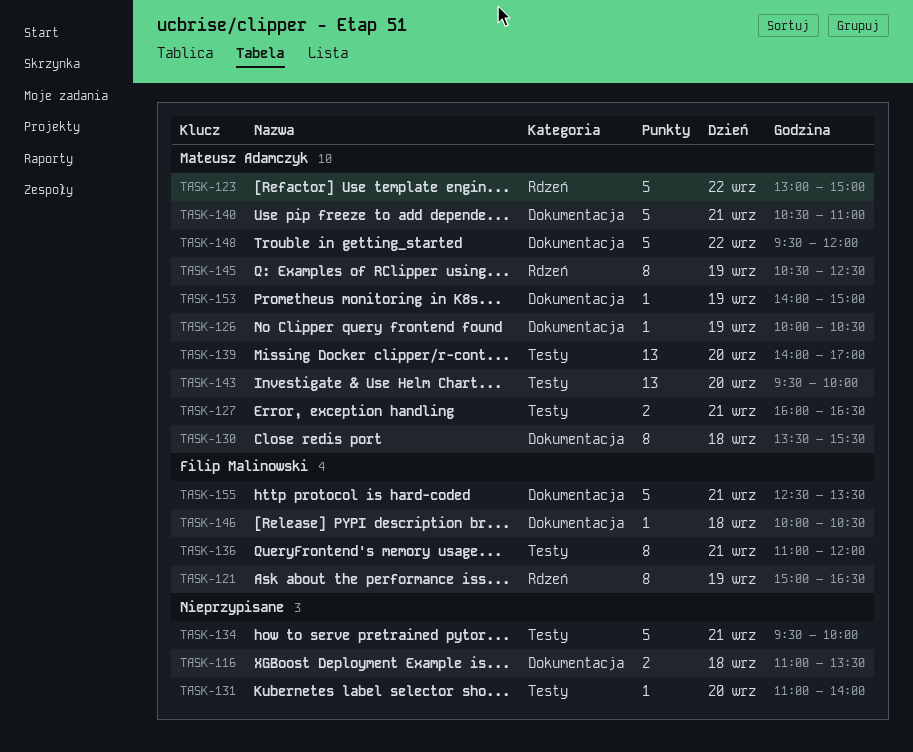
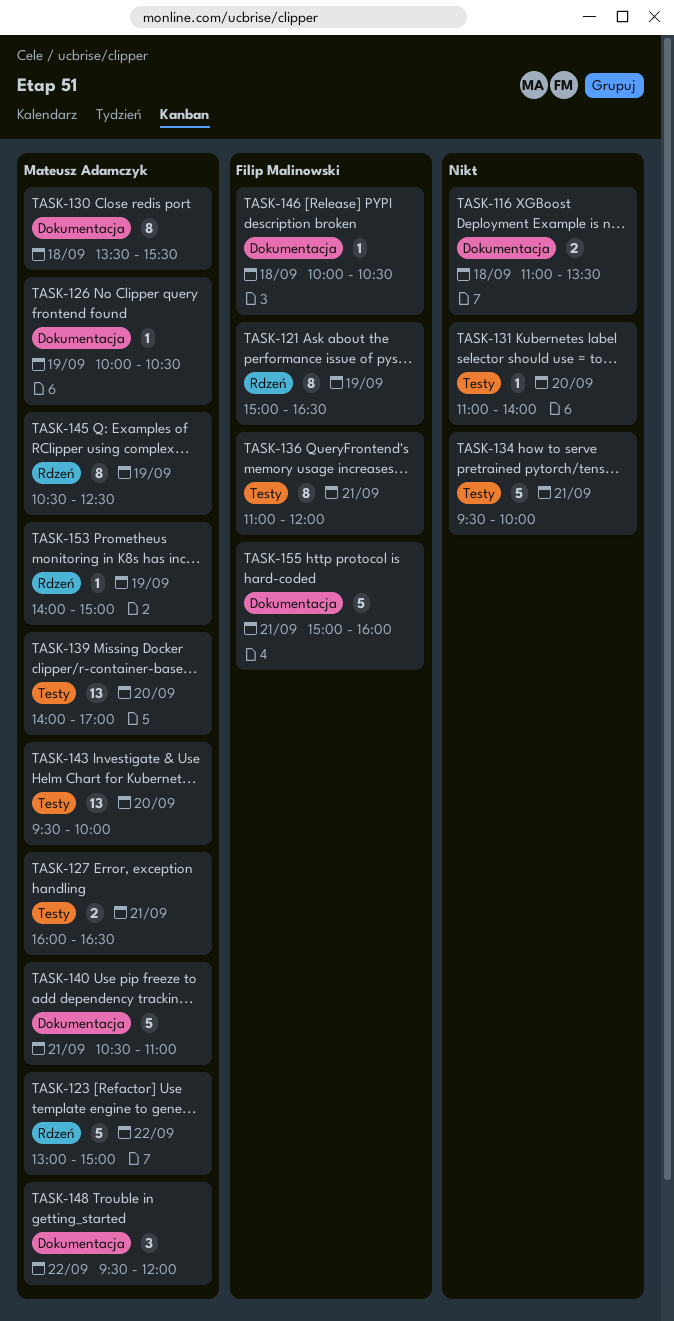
TASK-148, estimate: 5 -> 3
TASK-153, label: Dokumentacja -> Rdzeń
TASK-155, begins: 12:30 -> 15:00
TASK-155, ends: 13:30 -> 16:00

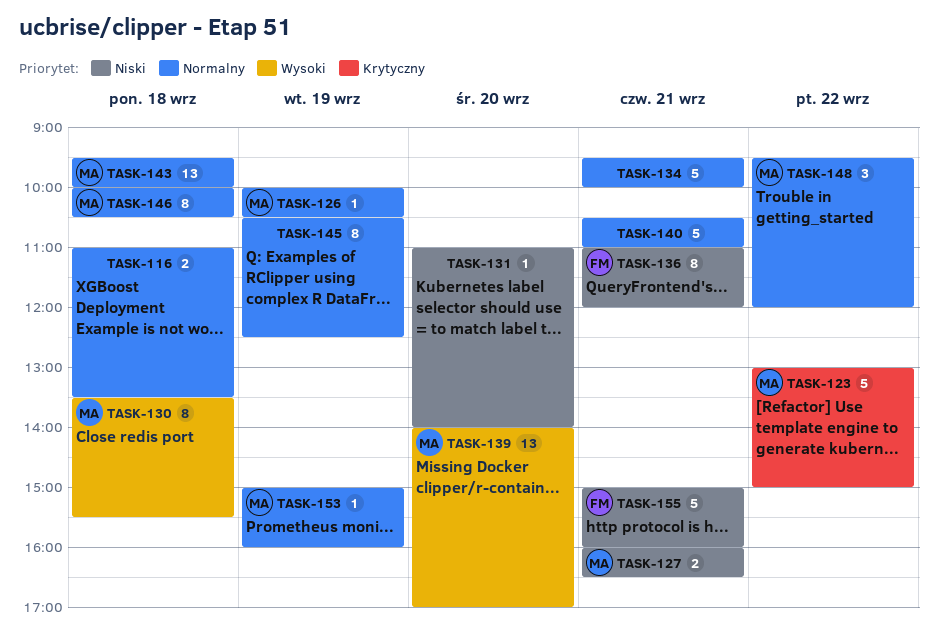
TASK-121: present -> none
TASK-140, owner: Mateusz Adamczyk -> none
TASK-143, day: Sep 20 -> Sep 18
TASK-145, owner: Mateusz Adamczyk -> none
TASK-146, owner: Filip Malinowski -> Mateusz Adamczyk
TASK-146, estimate: 1 -> 8
TASK-153, begins: 14:00 -> 15:00
TASK-153, ends: 15:00 -> 16:00

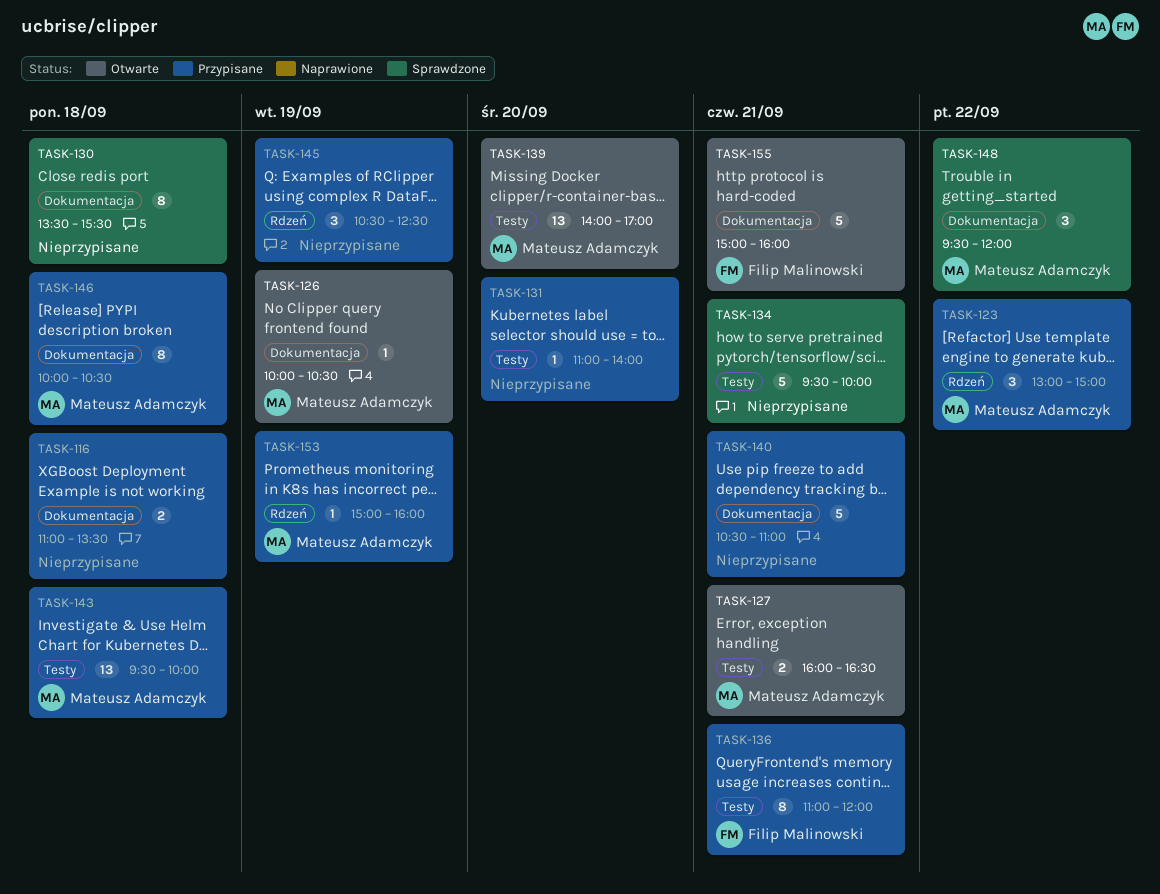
TASK-123, estimate: 5 -> 3
TASK-130, owner: Mateusz Adamczyk -> none
TASK-145, estimate: 8 -> 3

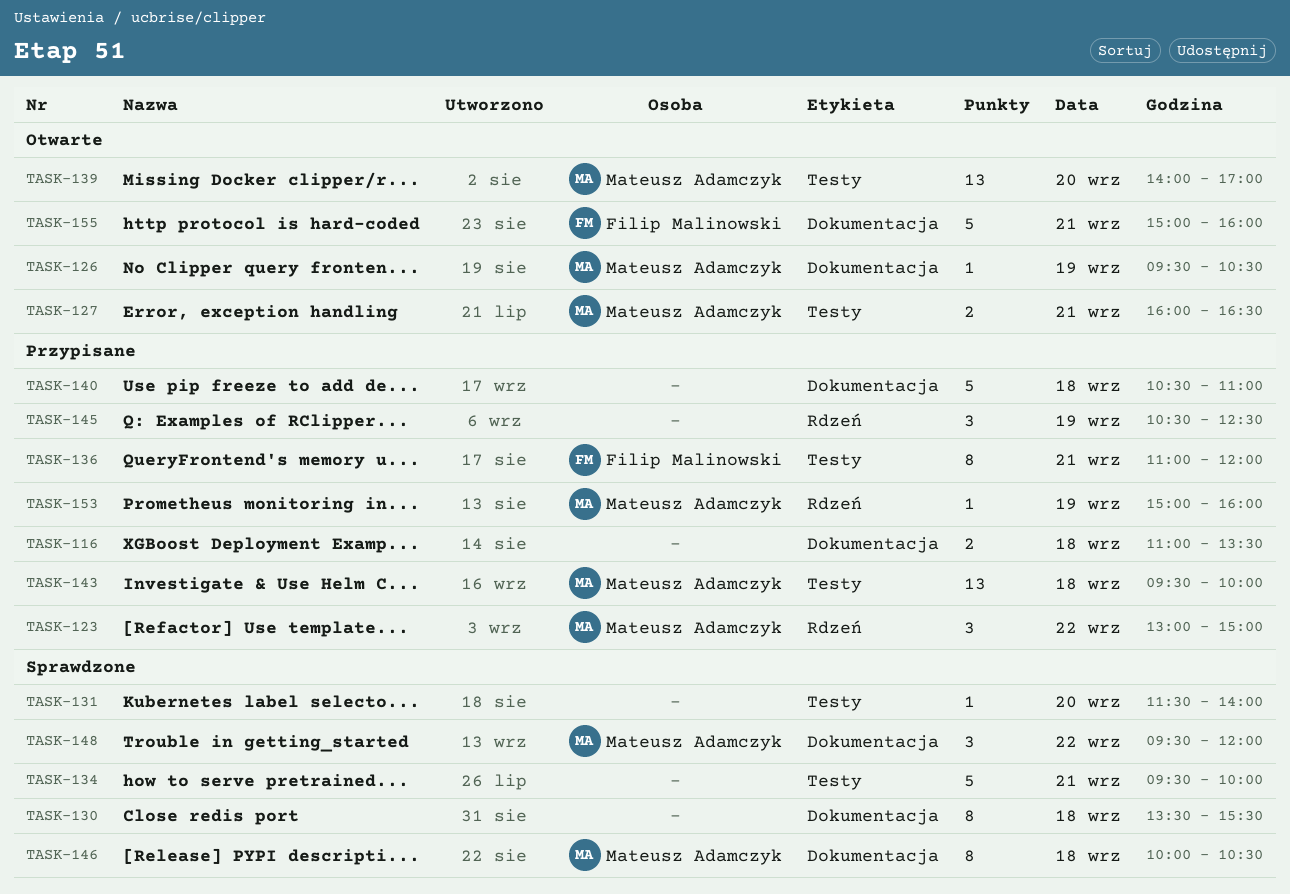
TASK-126, begins: 10:00 -> 09:30
TASK-131, status: Przypisane -> Sprawdzone
TASK-131, begins: 11:00 -> 11:30
TASK-140, day: Sep 21 -> Sep 18
TASK-146, status: Przypisane -> Sprawdzone

